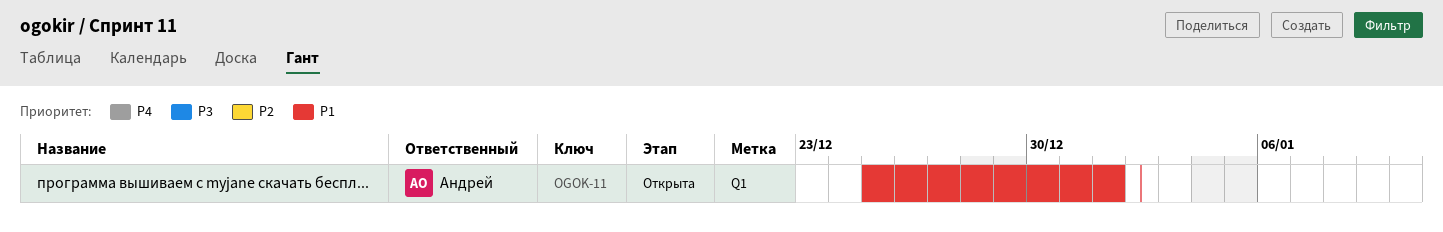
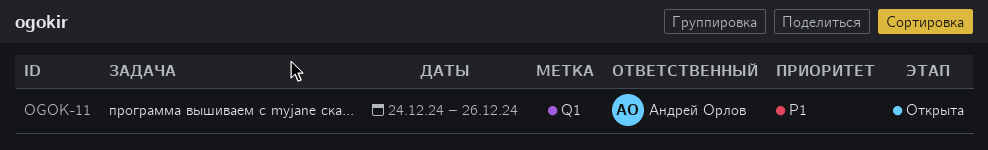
OGOK-11, start: Dec 25 -> Dec 24
OGOK-11, due: Jan 1 -> Dec 26

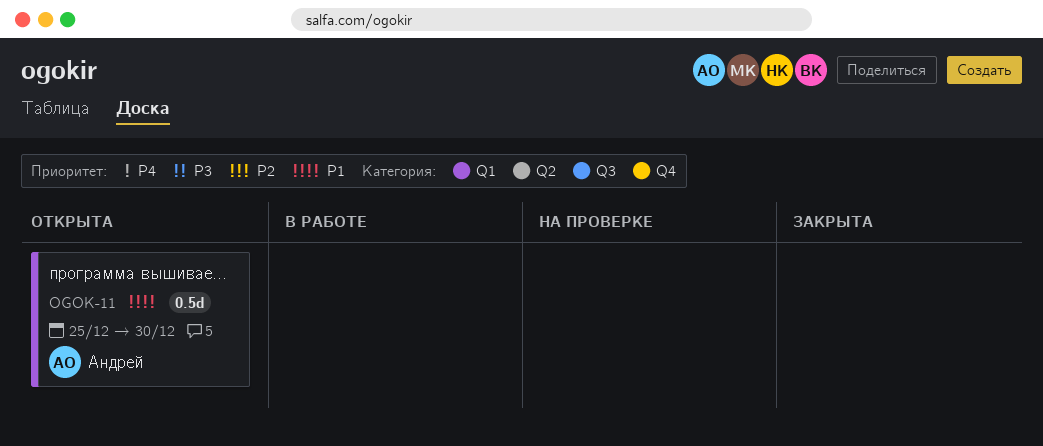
OGOK-11, start: Dec 24 -> Dec 25
OGOK-11, due: Dec 26 -> Dec 30

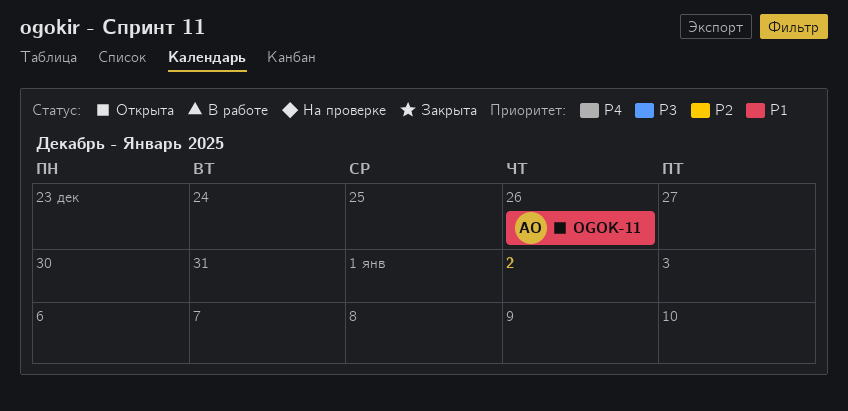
OGOK-11, start: Dec 25 -> Dec 26
OGOK-11, due: Dec 30 -> Dec 26

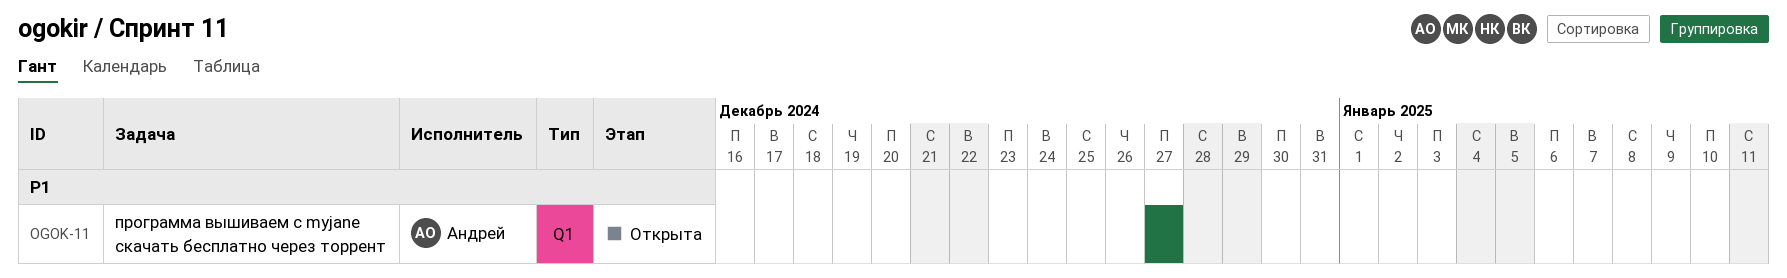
OGOK-11, start: Dec 26 -> Dec 27
OGOK-11, due: Dec 26 -> Dec 27

